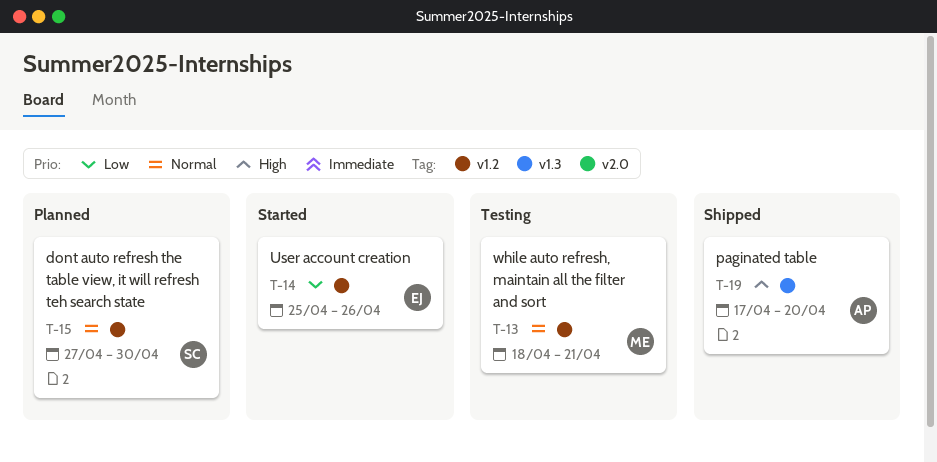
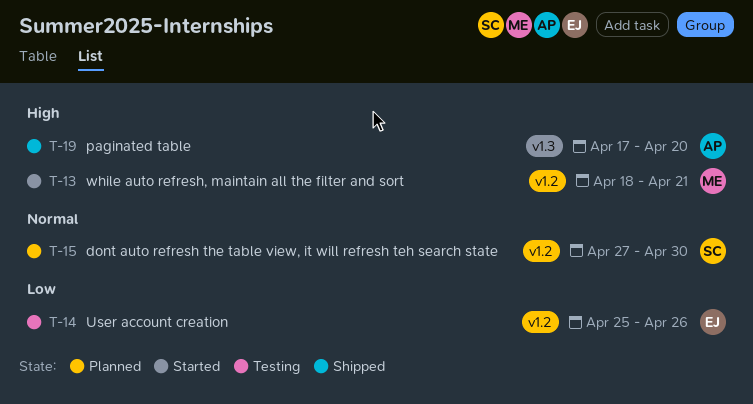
T-13, status: Testing -> Started
T-13, priority: Normal -> High
T-14, status: Started -> Testing

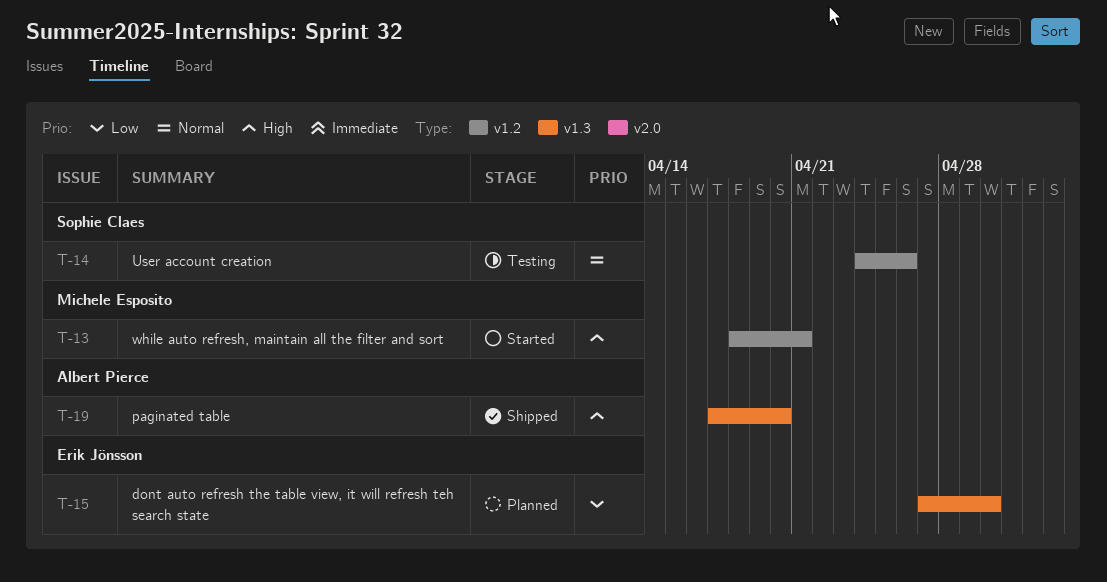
T-14, owner: Erik Jönsson -> Sophie Claes
T-14, priority: Low -> Normal
T-14, start: Apr 25 -> Apr 24
T-15, owner: Sophie Claes -> Erik Jönsson
T-15, priority: Normal -> Low
T-15, label: v1.2 -> v1.3

